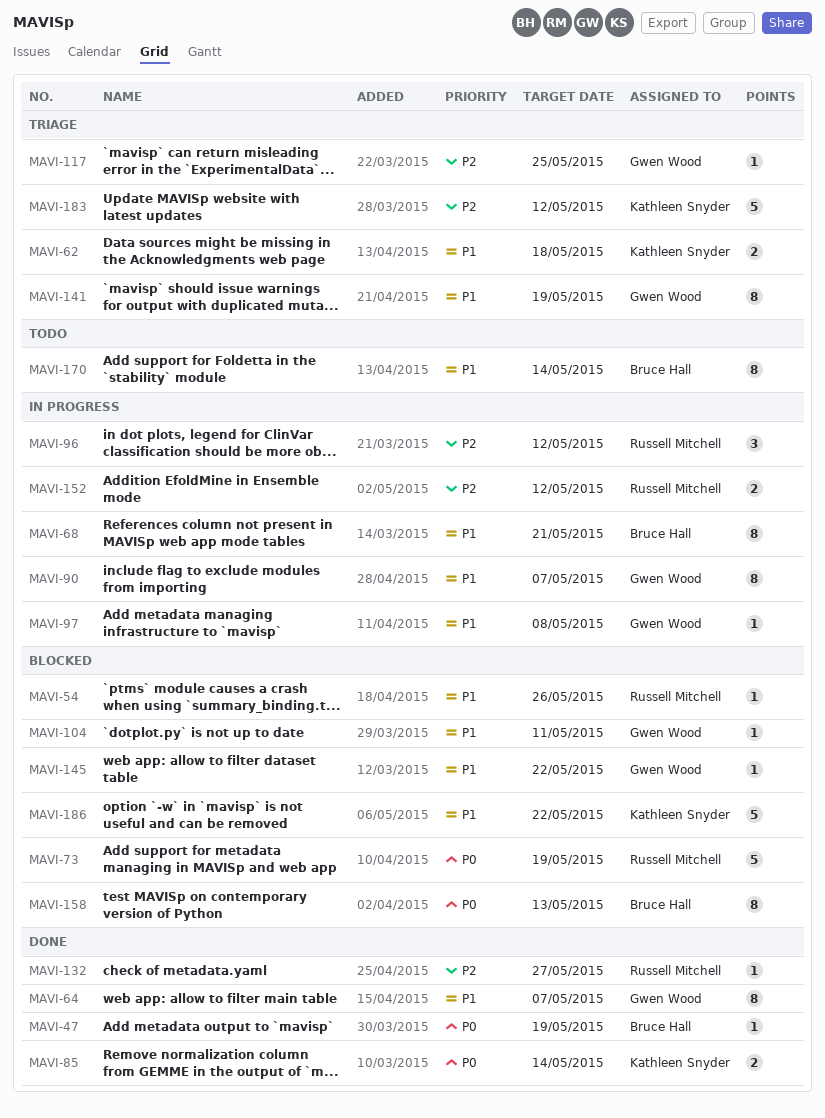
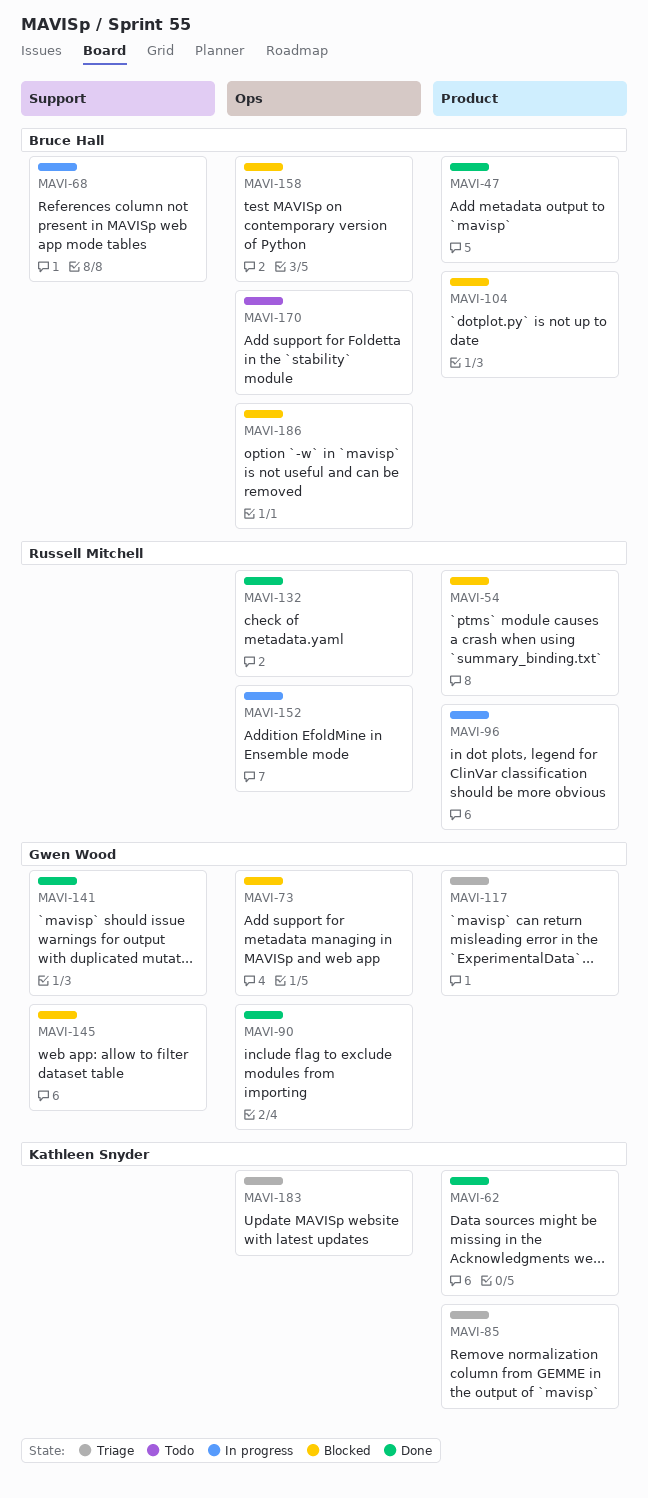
MAVI-62, status: Triage -> Done
MAVI-64: present -> none
MAVI-73, owner: Russell Mitchell -> Gwen Wood
MAVI-85, status: Done -> Triage
MAVI-90, status: In progress -> Done
MAVI-97: present -> none
MAVI-104, owner: Gwen Wood -> Bruce Hall
MAVI-141, status: Triage -> Done
MAVI-186, owner: Kathleen Snyder -> Bruce Hall

